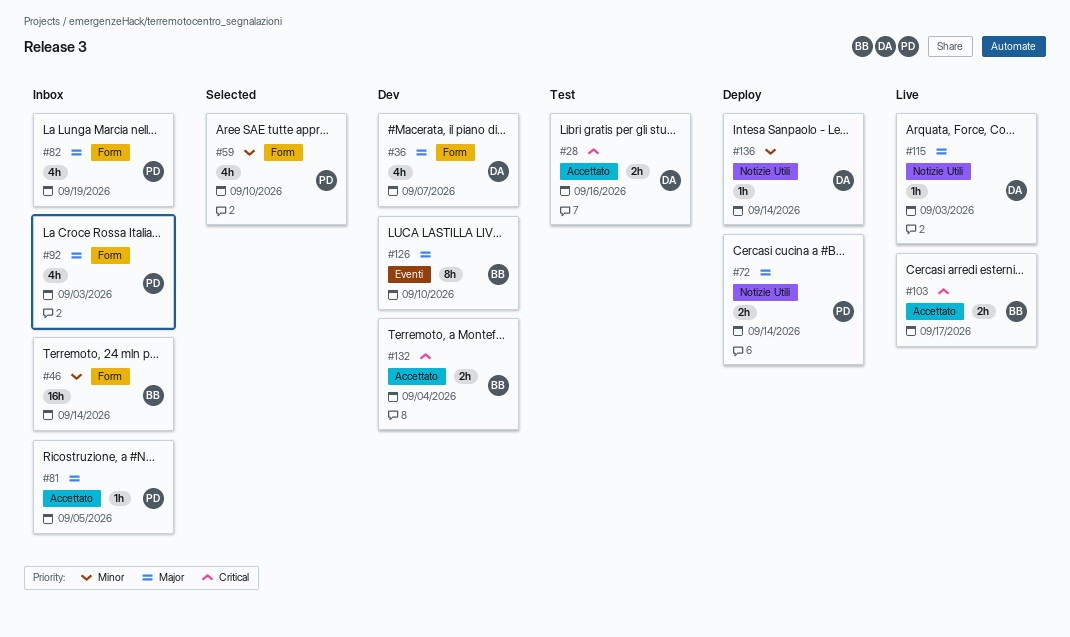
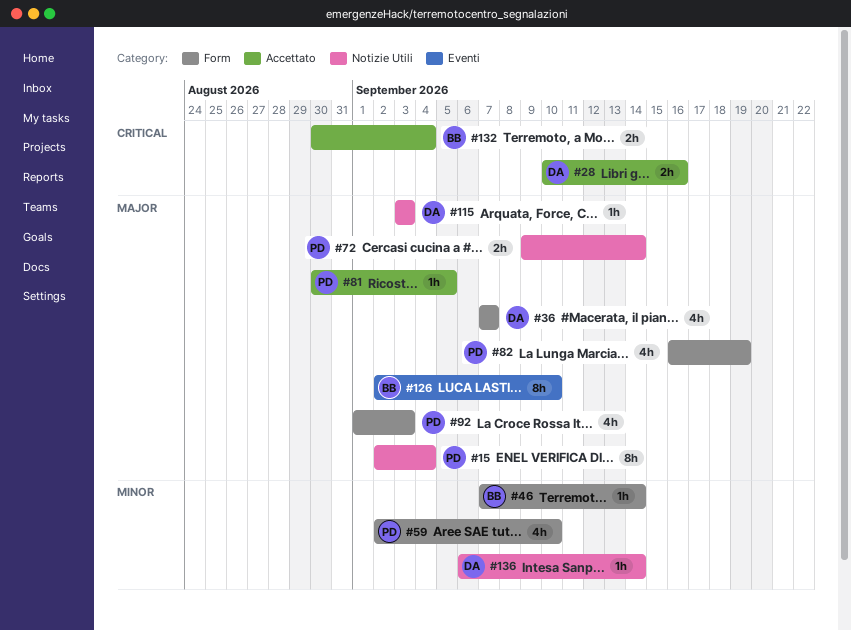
#15: none -> present
#46, estimate: 16h -> 1h
#103: present -> none

